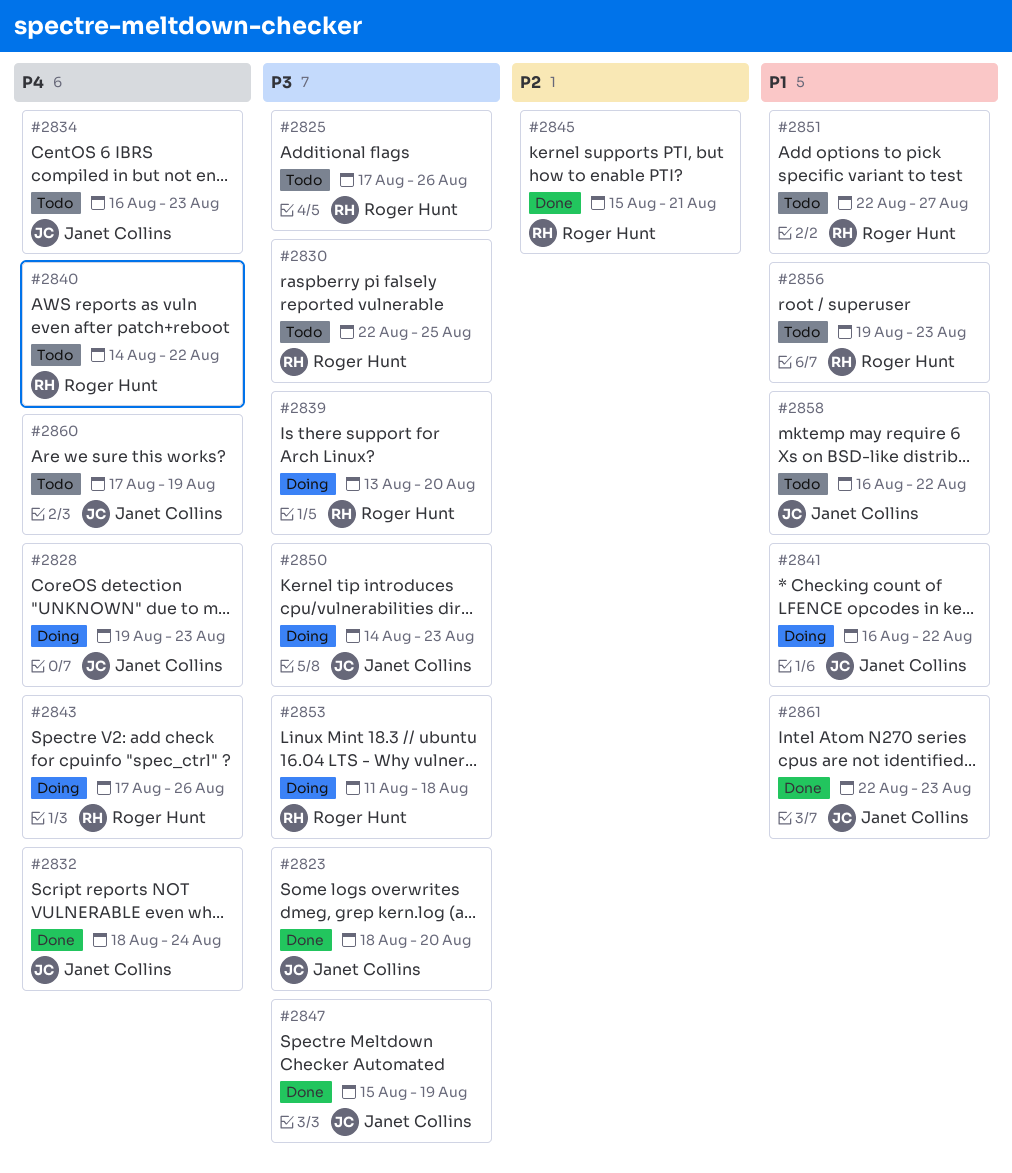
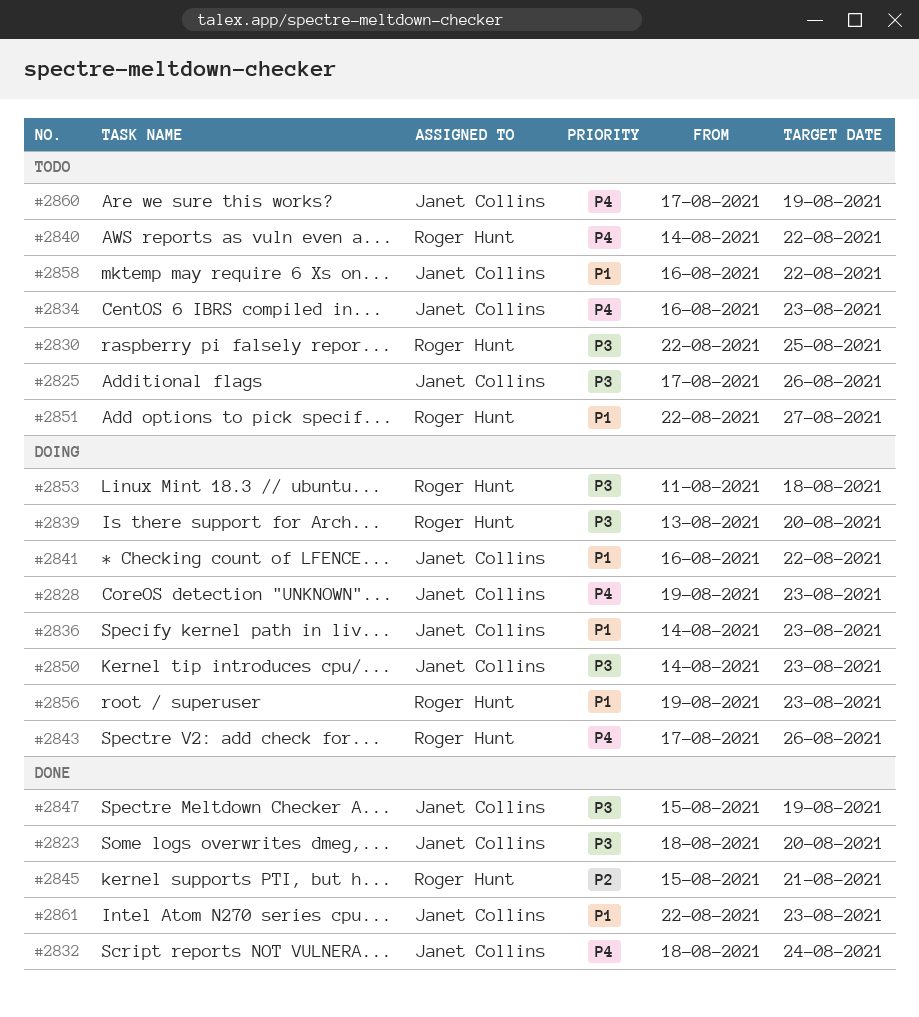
#2825, owner: Roger Hunt -> Janet Collins
#2836: none -> present
#2856, status: Todo -> Doing

